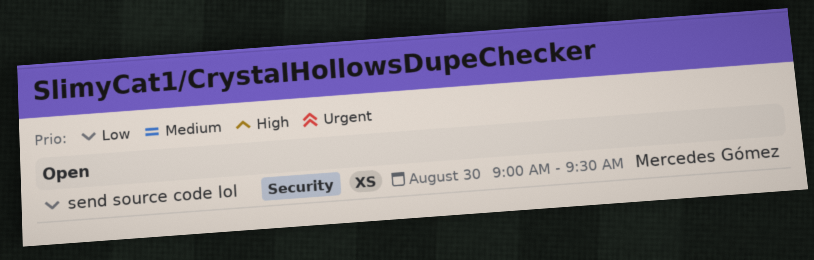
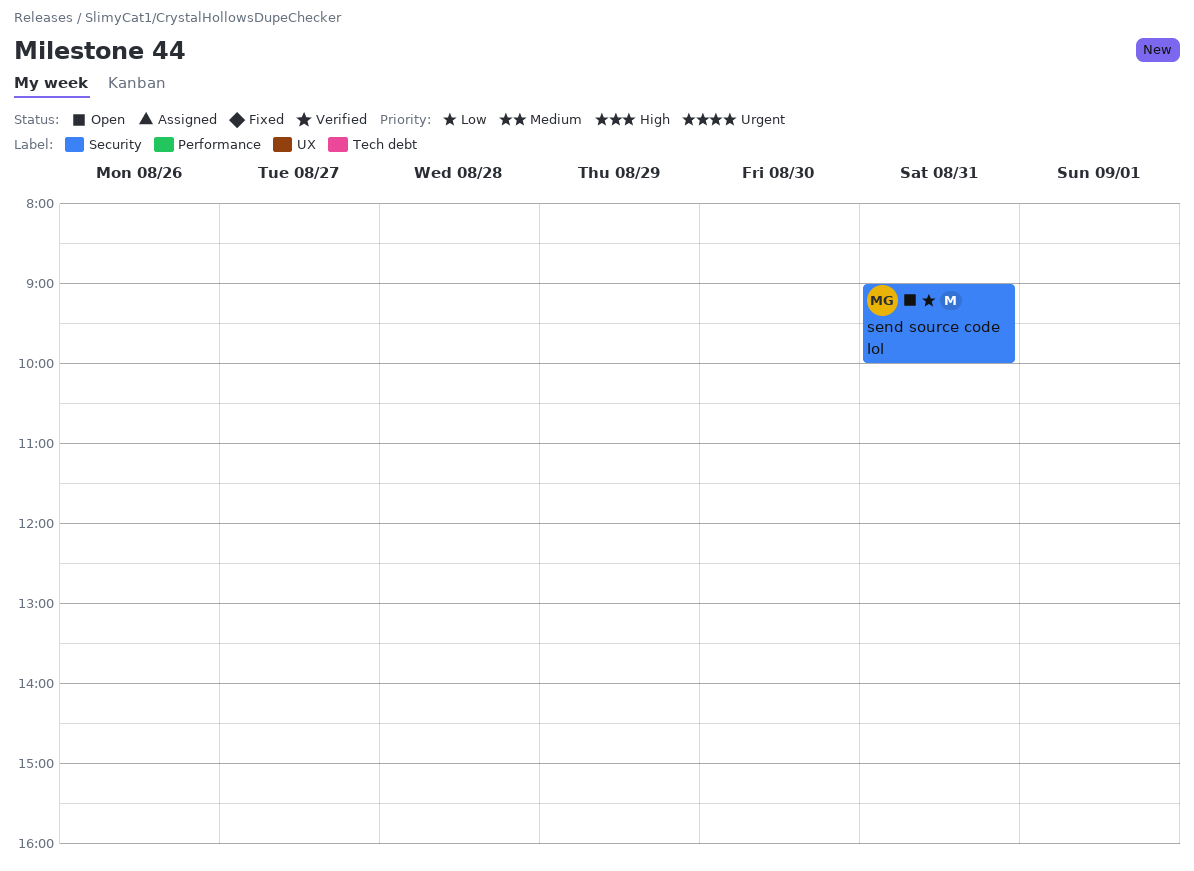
send source code lol, estimate: XS -> M
send source code lol, day: Aug 30 -> Aug 31
send source code lol, ends: 09:30 -> 10:00

